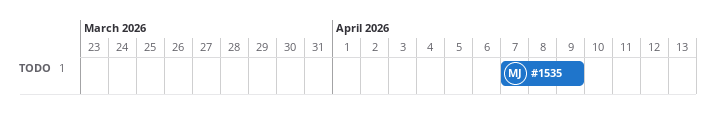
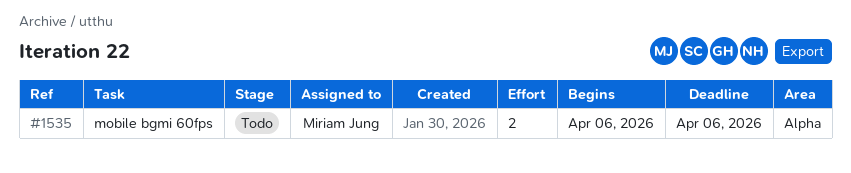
#1535, start: Apr 7 -> Apr 6
#1535, due: Apr 9 -> Apr 6

